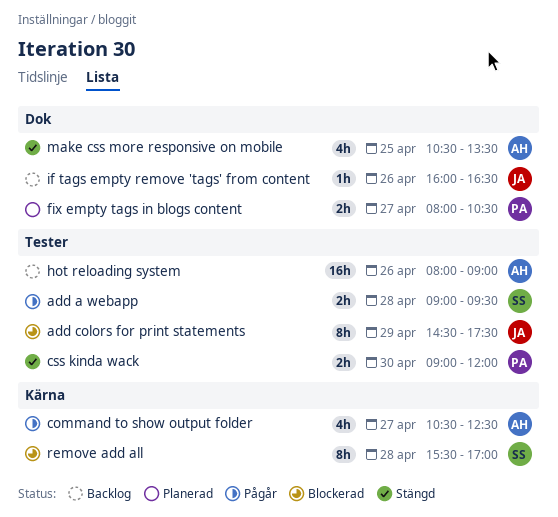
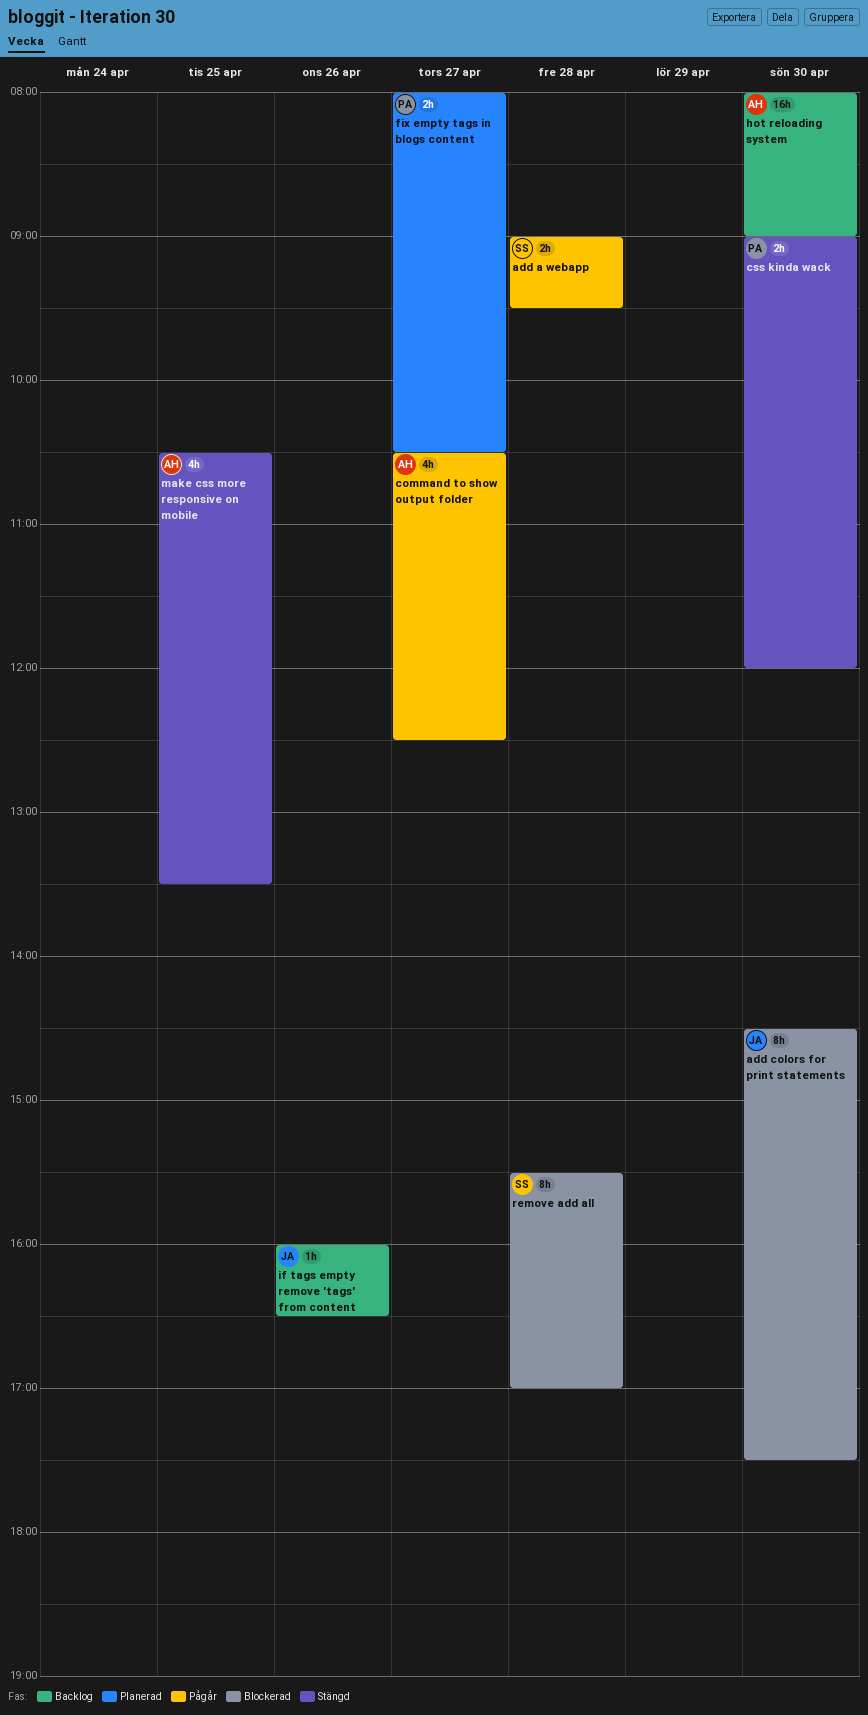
add colors for print statements, day: Apr 29 -> Apr 30
hot reloading system, day: Apr 26 -> Apr 30

